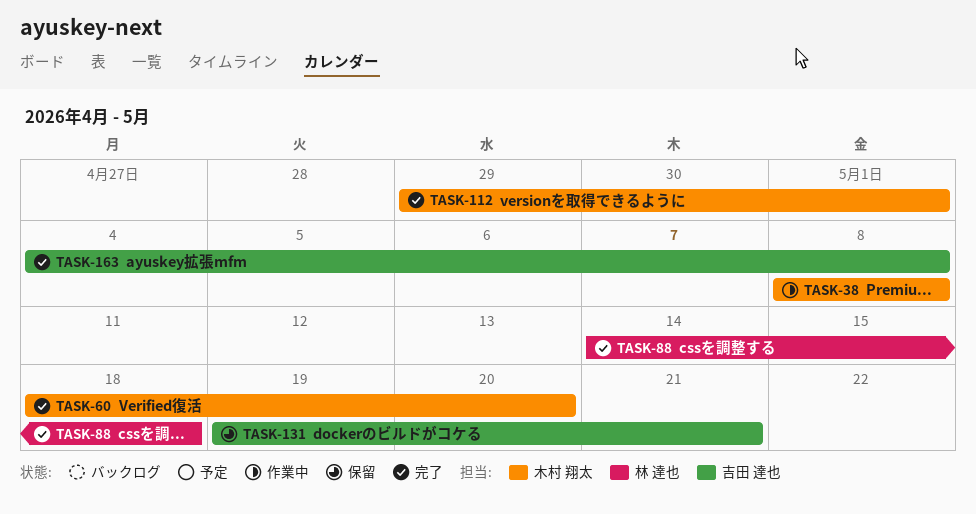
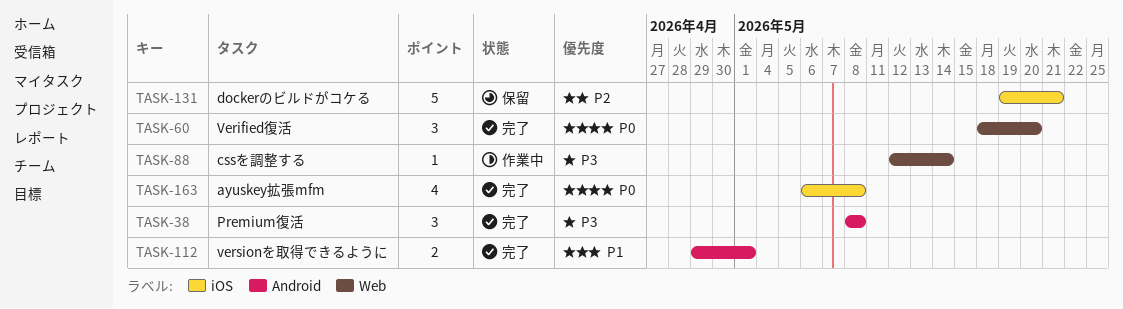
TASK-38, status: 作業中 -> 完了
TASK-88, status: 完了 -> 作業中
TASK-88, start: May 14 -> May 12
TASK-88, due: May 18 -> May 14
TASK-163, start: May 4 -> May 6

